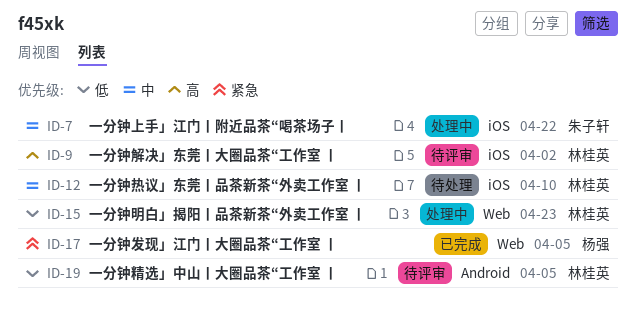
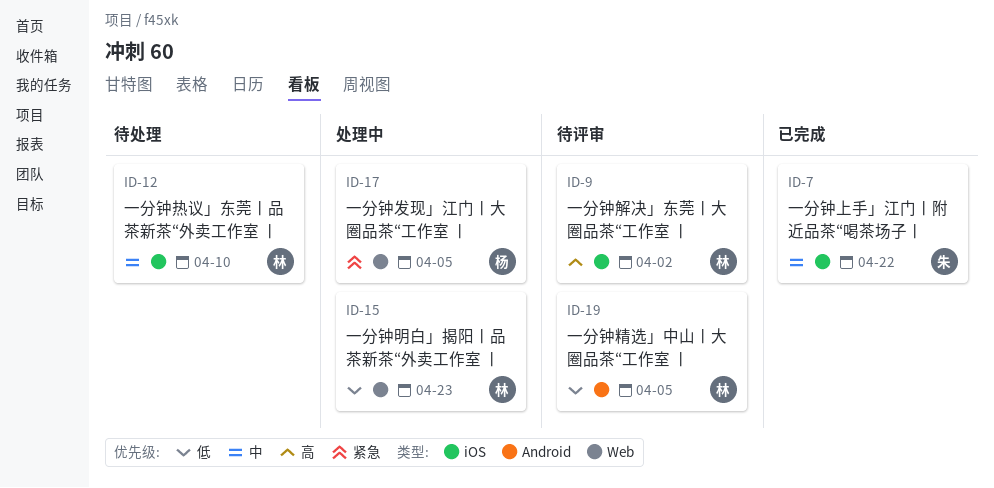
ID-7, status: 处理中 -> 已完成
ID-17, status: 已完成 -> 处理中

